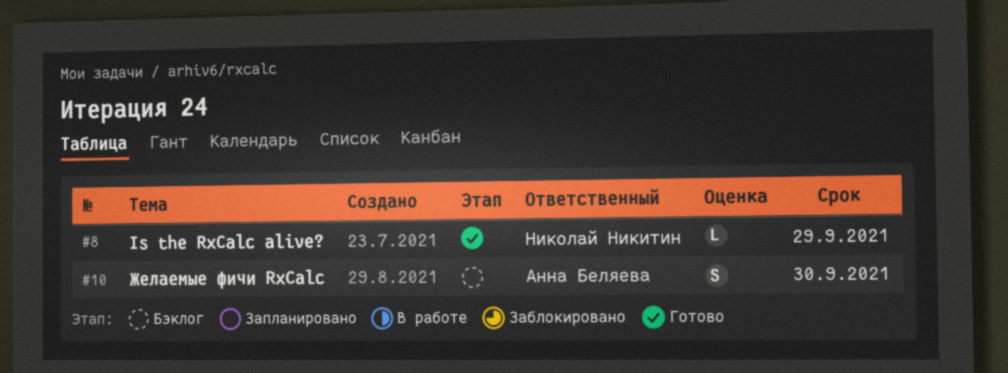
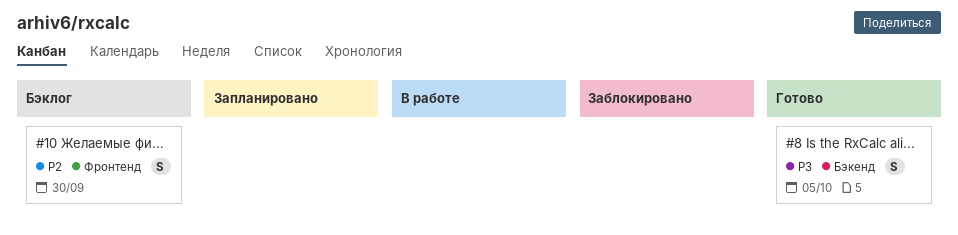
#8, estimate: L -> S
#8, due: Sep 29 -> Oct 5

